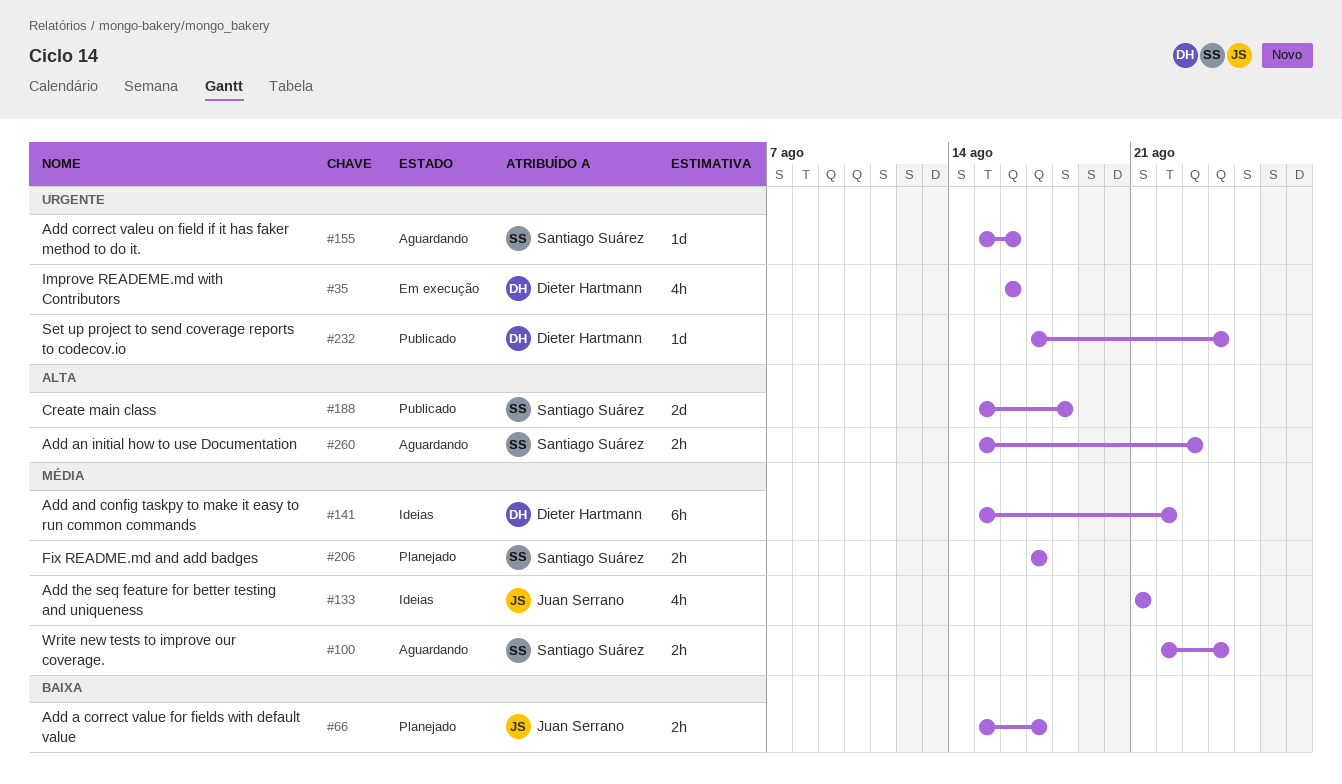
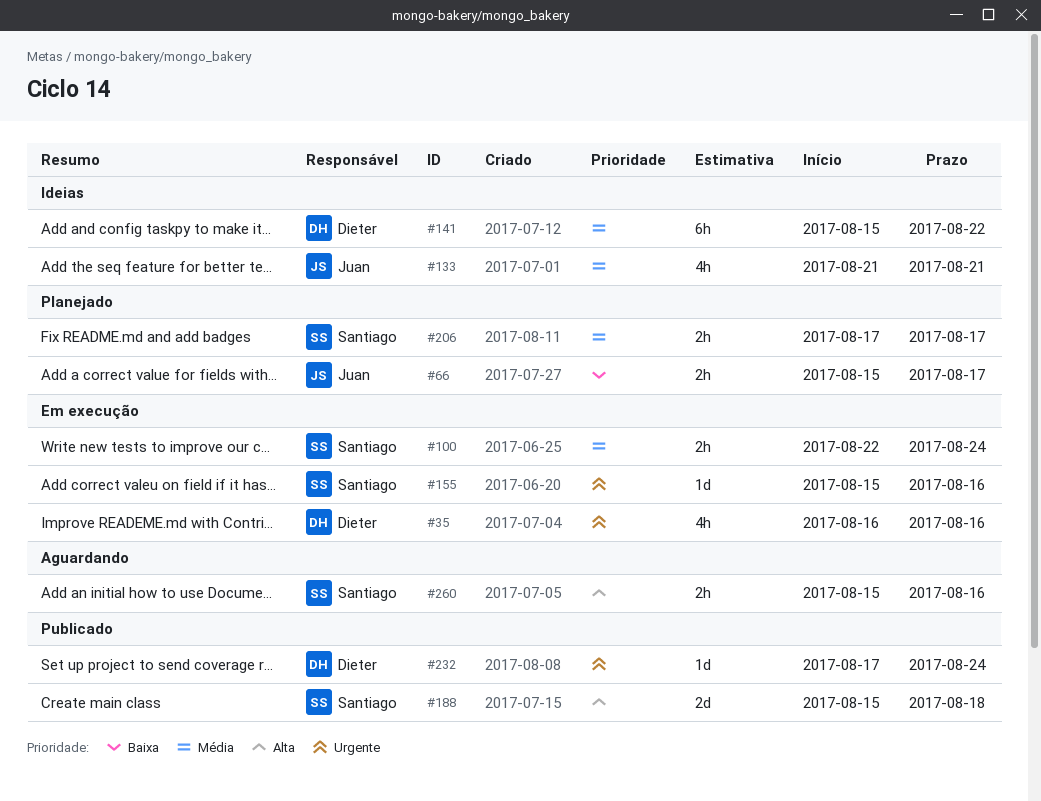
#100, status: Aguardando -> Em execução
#155, status: Aguardando -> Em execução
#260, due: Aug 23 -> Aug 16

